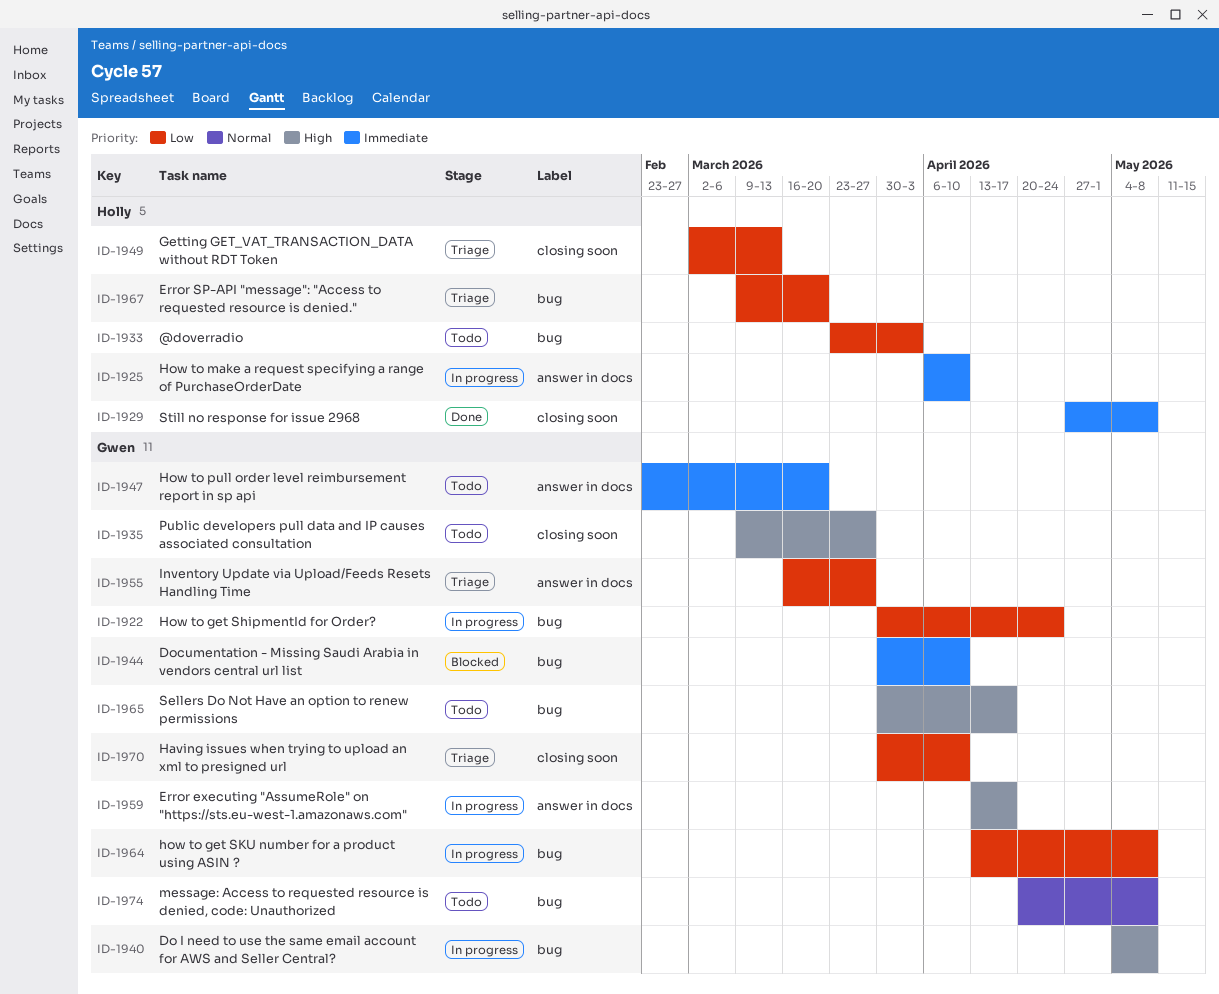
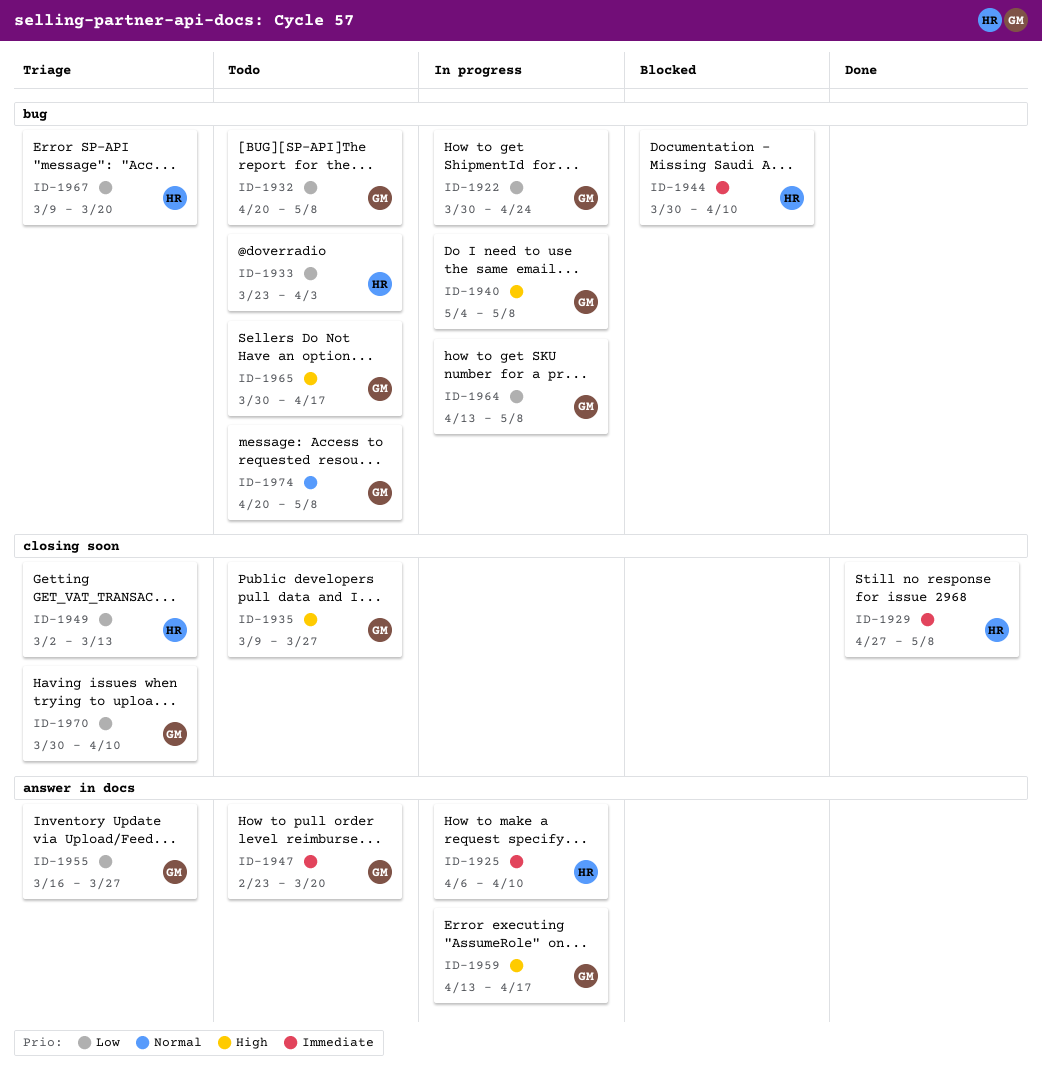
ID-1932: none -> present
ID-1944, owner: Gwen -> Holly

